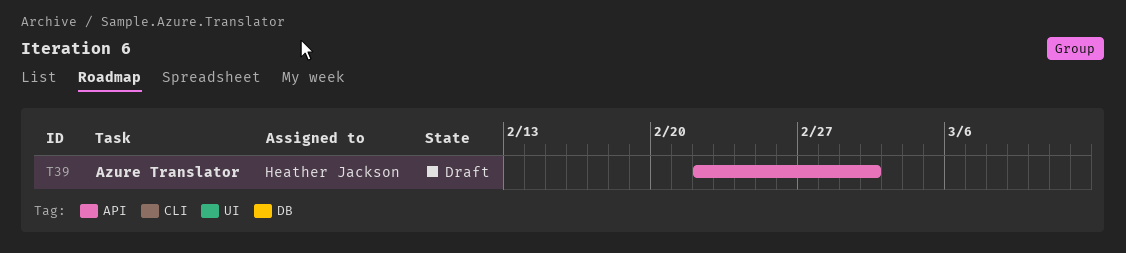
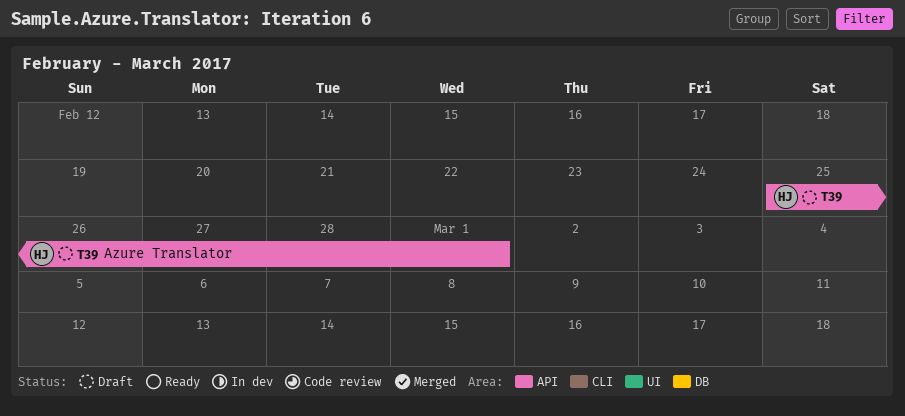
T39, start: Feb 22 -> Feb 25
T39, due: Mar 2 -> Mar 1

